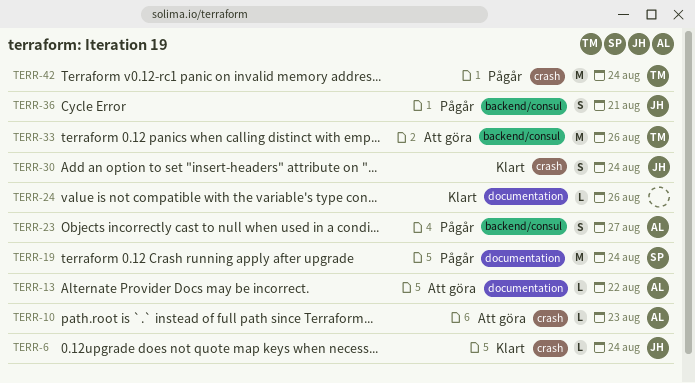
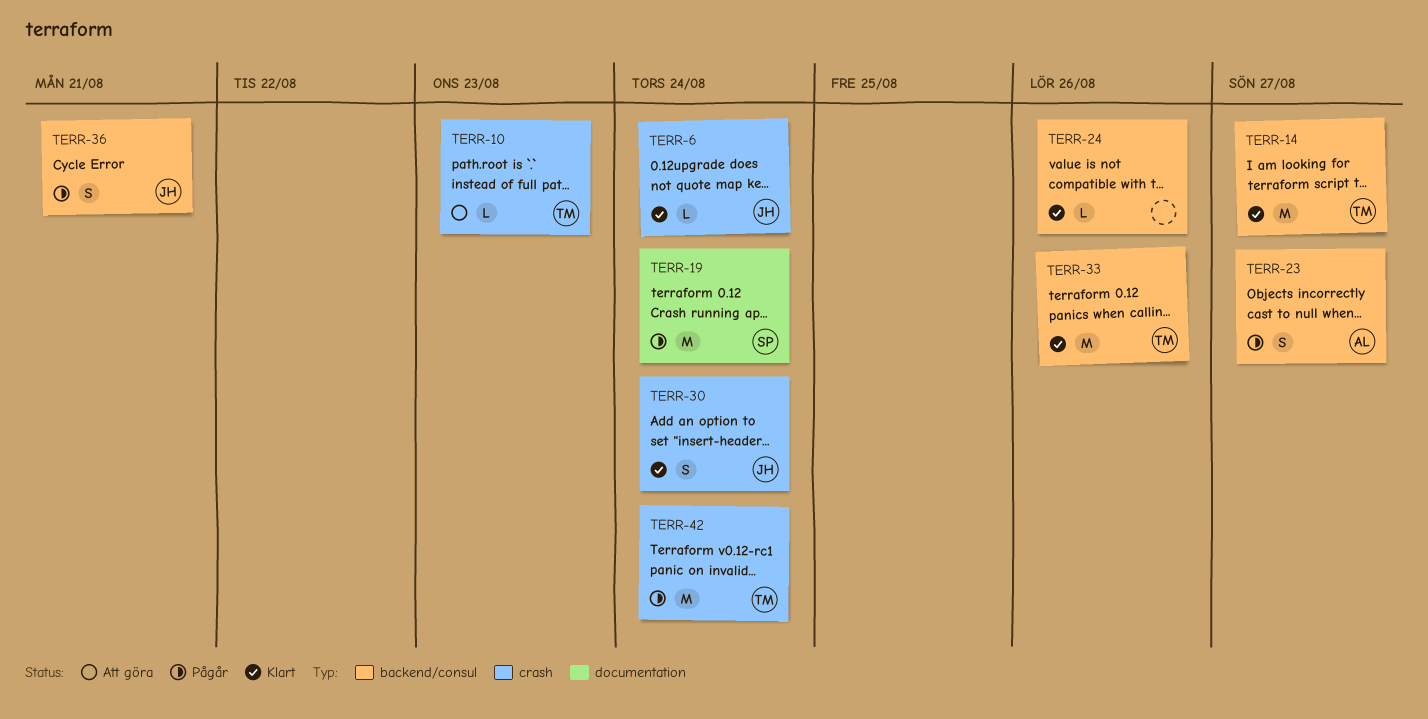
TERR-10, owner: AL -> TM
TERR-13: present -> none
TERR-14: none -> present
TERR-24, label: documentation -> backend/consul
TERR-33, status: Att göra -> Klart

